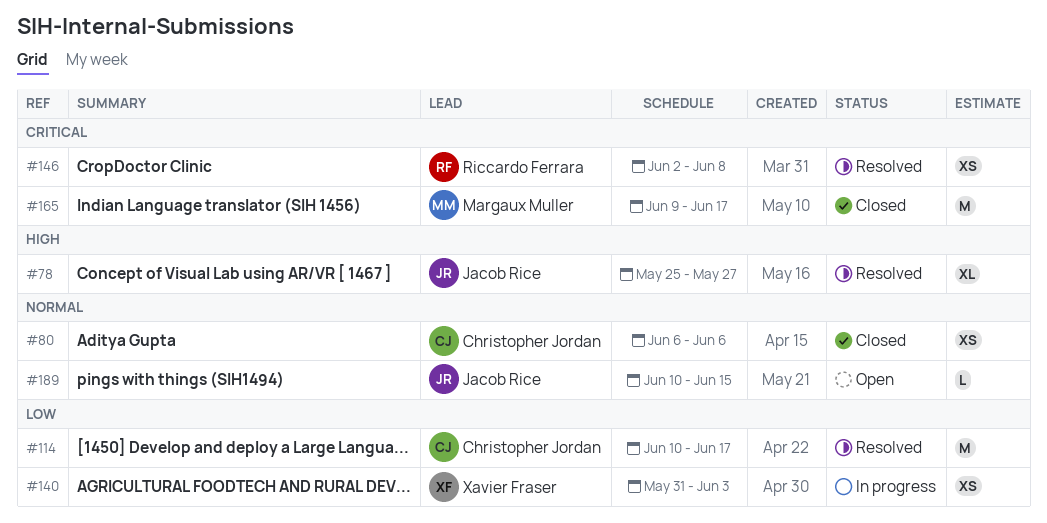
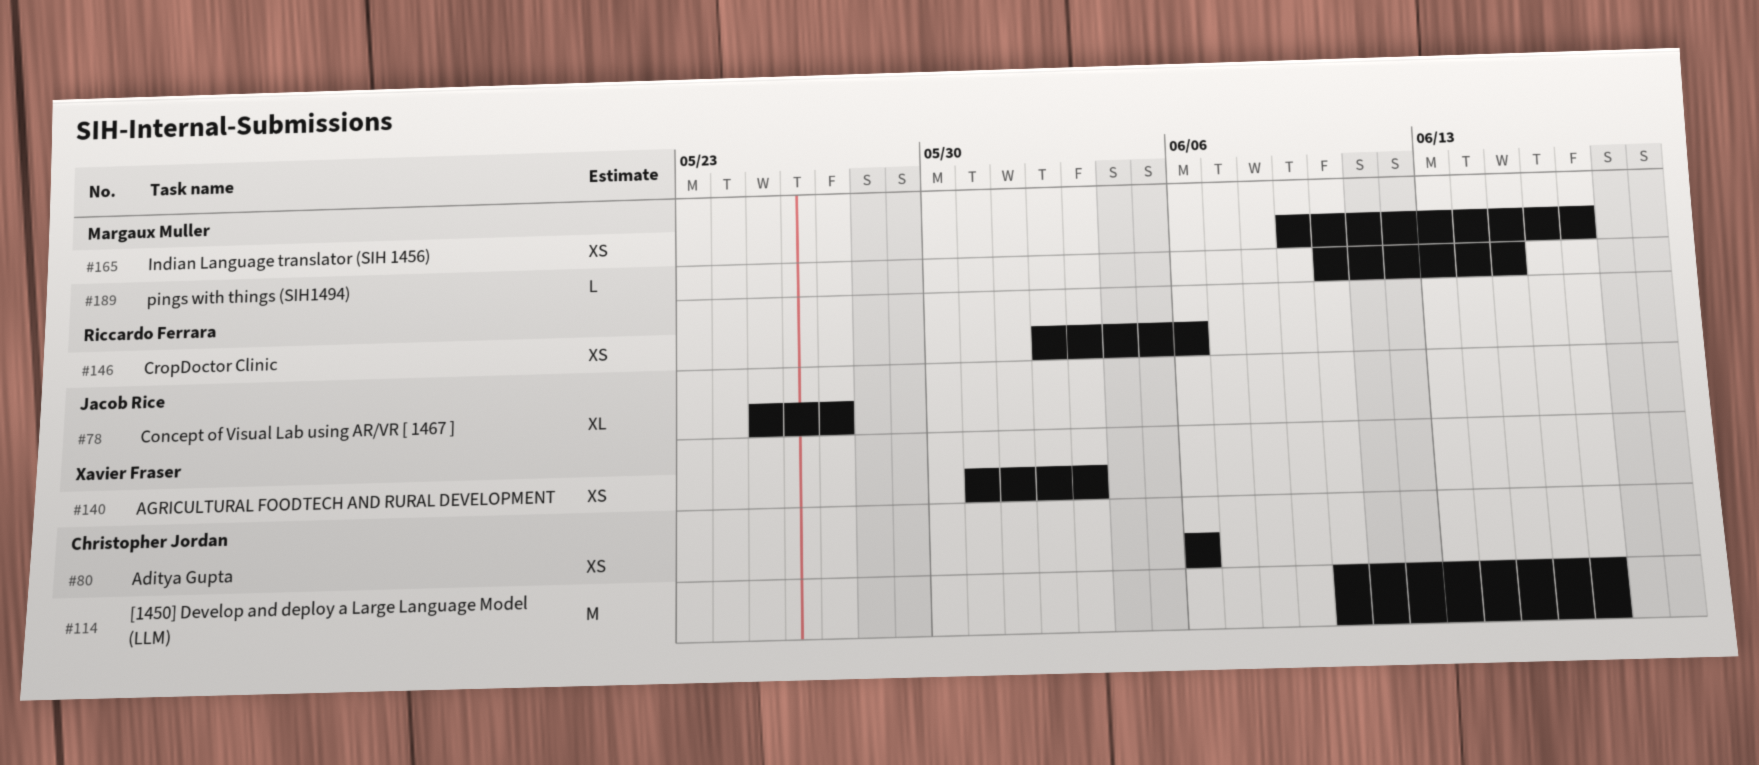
#146, due: Jun 8 -> Jun 6
#165, estimate: M -> XS
#189, owner: Jacob Rice -> Margaux Muller

